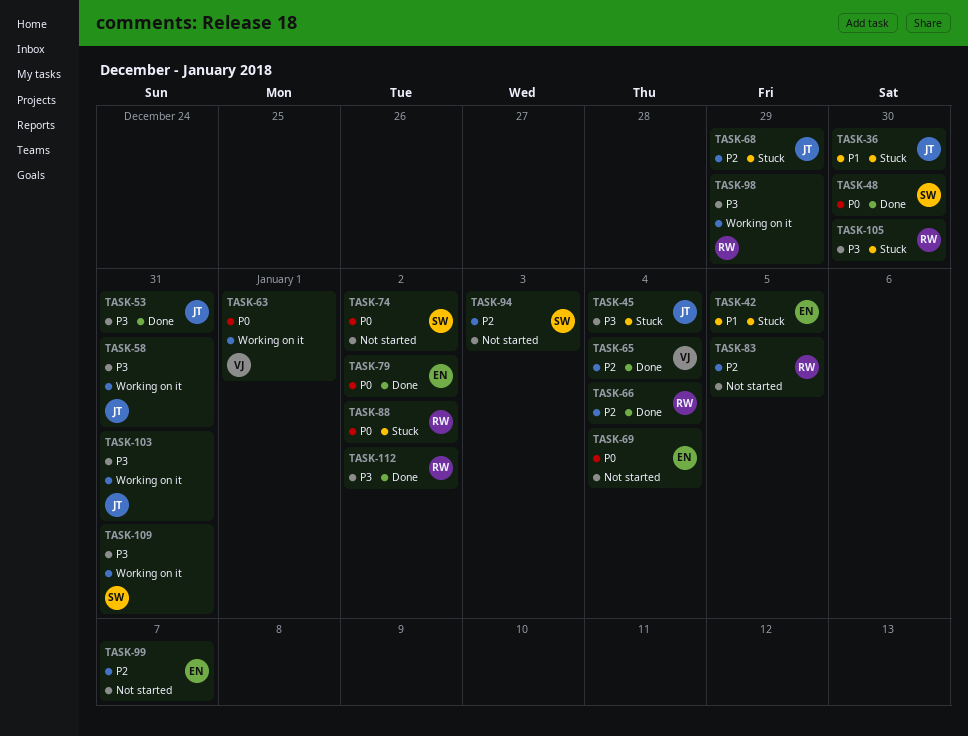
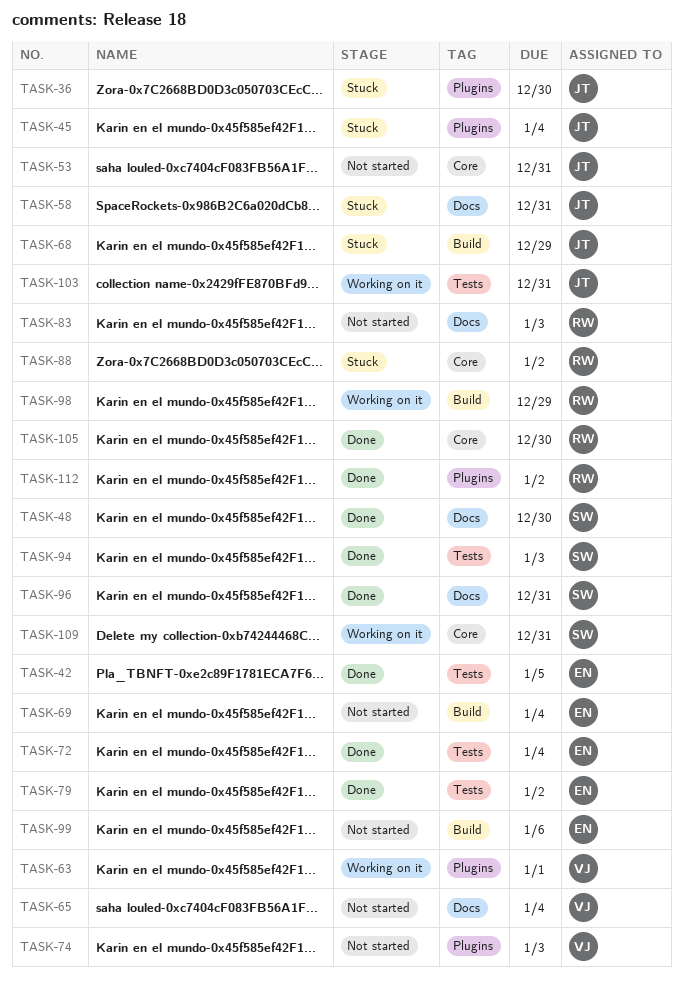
TASK-42, status: Stuck -> Done
TASK-53, status: Done -> Not started
TASK-58, status: Working on it -> Stuck
TASK-65, status: Done -> Not started
TASK-66: present -> none
TASK-72: none -> present
TASK-74, owner: SW -> VJ
TASK-74, due: Jan 2 -> Jan 3
TASK-83, due: Jan 5 -> Jan 3
TASK-94, status: Not started -> Done
TASK-96: none -> present
TASK-99, due: Jan 7 -> Jan 6
TASK-105, status: Stuck -> Done

